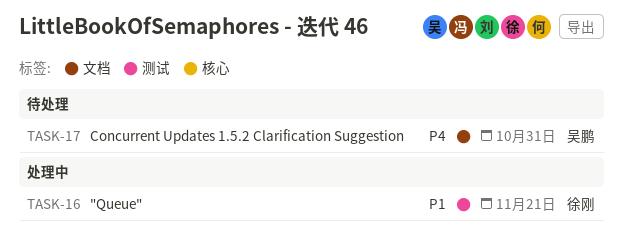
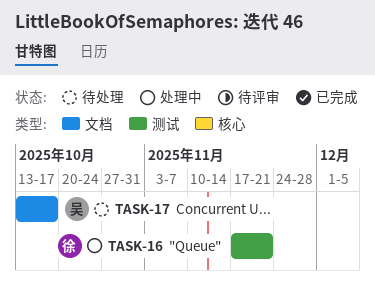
TASK-17, due: Oct 31 -> Oct 17

